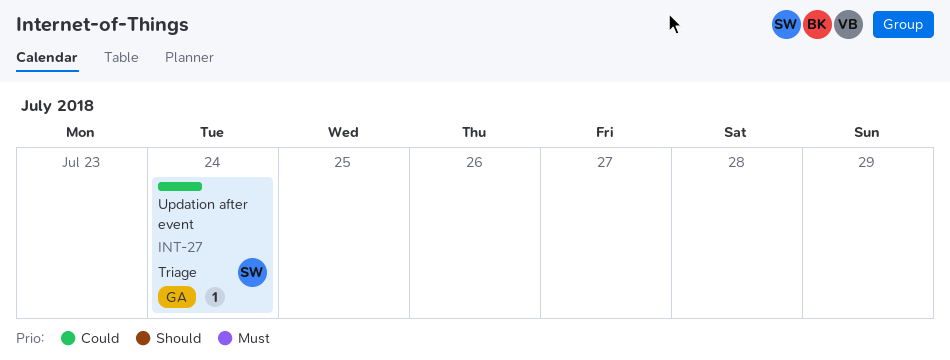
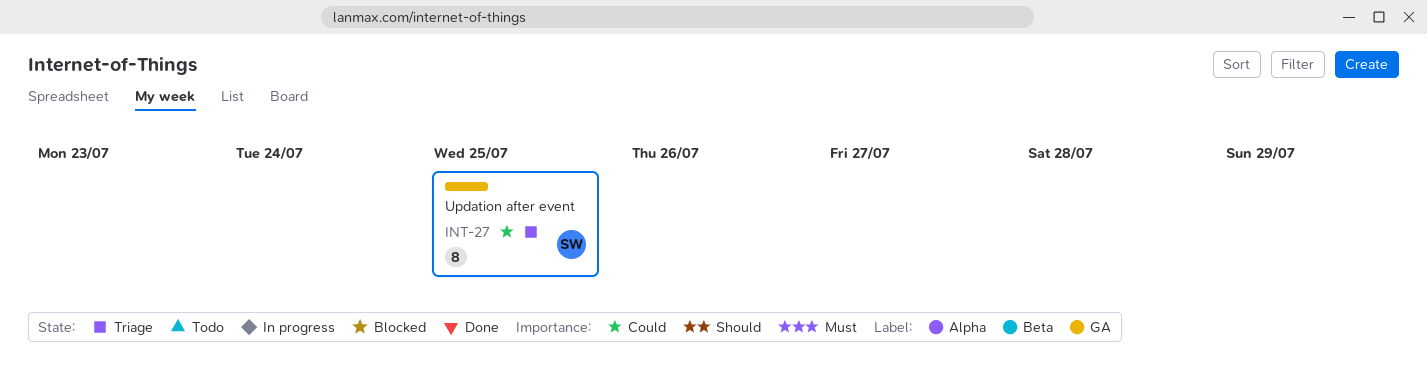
INT-27, estimate: 1 -> 8
INT-27, due: Jul 24 -> Jul 25

